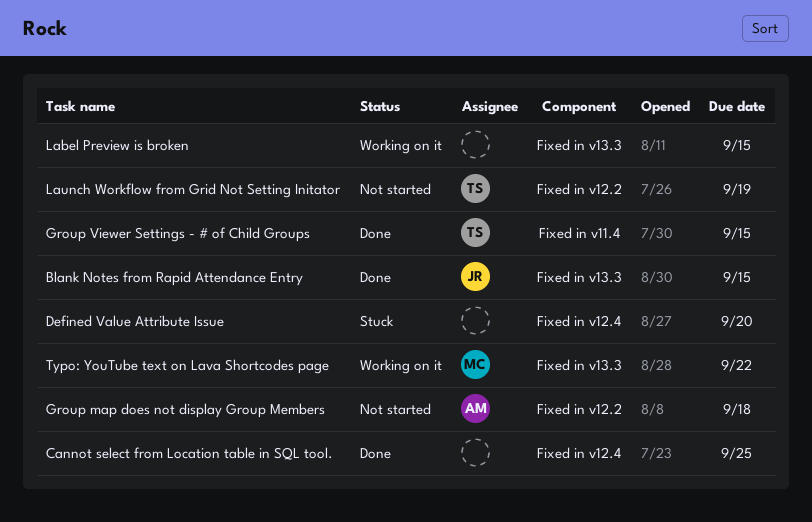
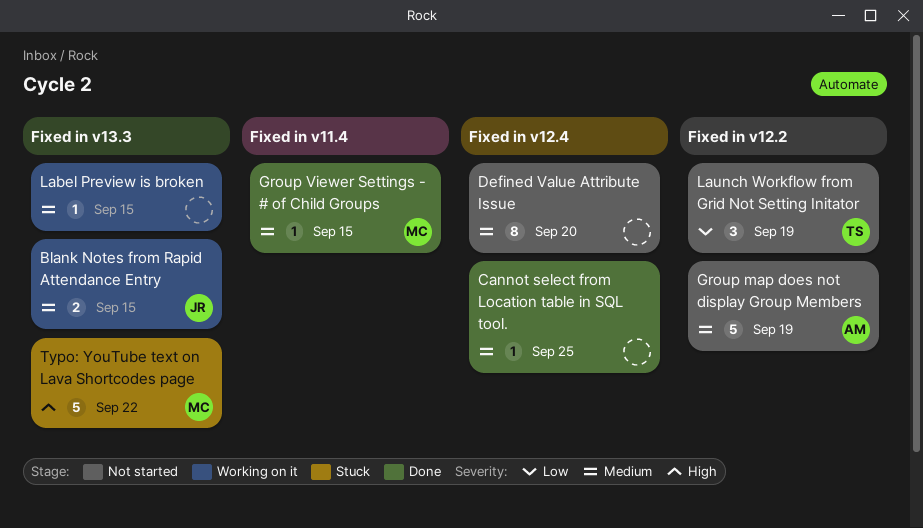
Blank Notes from Rapid Attendance Entry, status: Done -> Working on it
Defined Value Attribute Issue, status: Stuck -> Not started
Group map does not display Group Members, due: Sep 18 -> Sep 19
Group Viewer Settings - # of Child Groups, owner: TS -> MC
Typo: YouTube text on Lava Shortcodes page, status: Working on it -> Stuck

